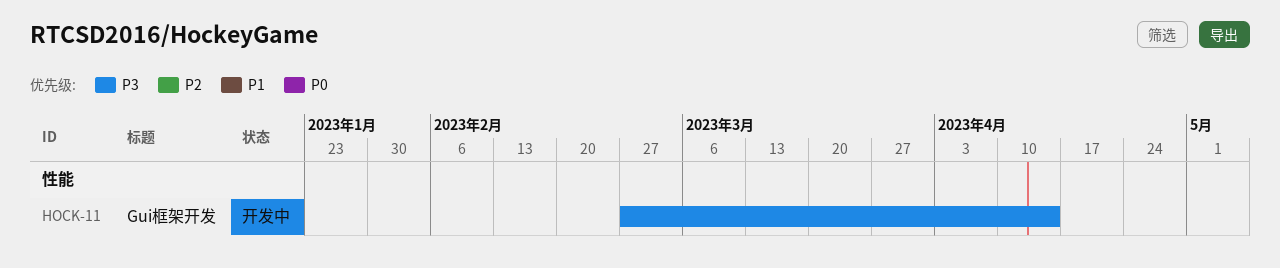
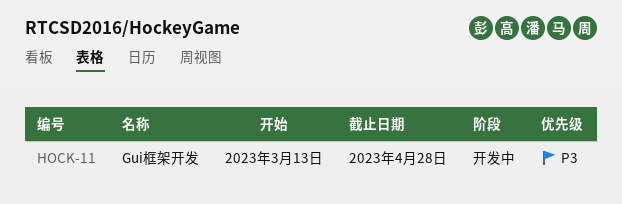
HOCK-11, start: Feb 27 -> Mar 13
HOCK-11, due: Apr 14 -> Apr 28

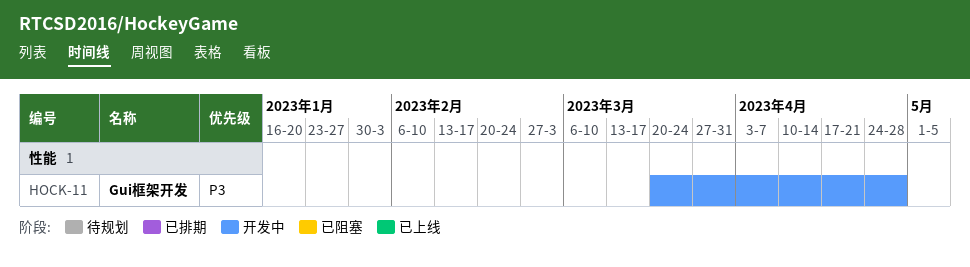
HOCK-11, start: Mar 13 -> Mar 20

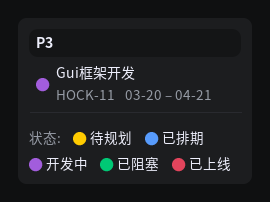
HOCK-11, due: Apr 28 -> Apr 21

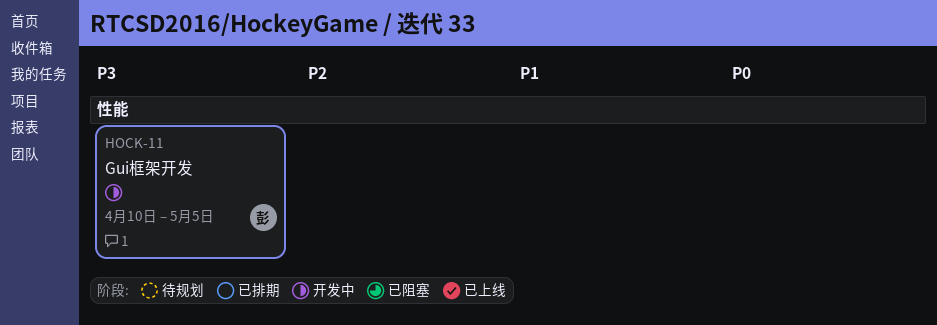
HOCK-11, start: Mar 20 -> Apr 10
HOCK-11, due: Apr 21 -> May 5

